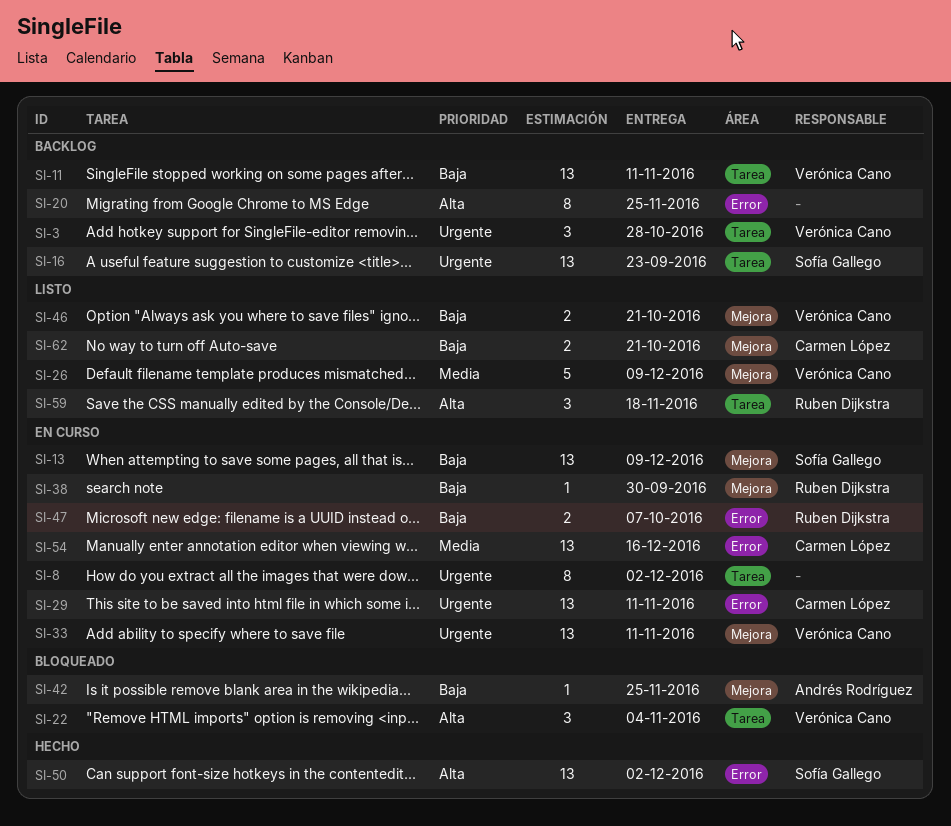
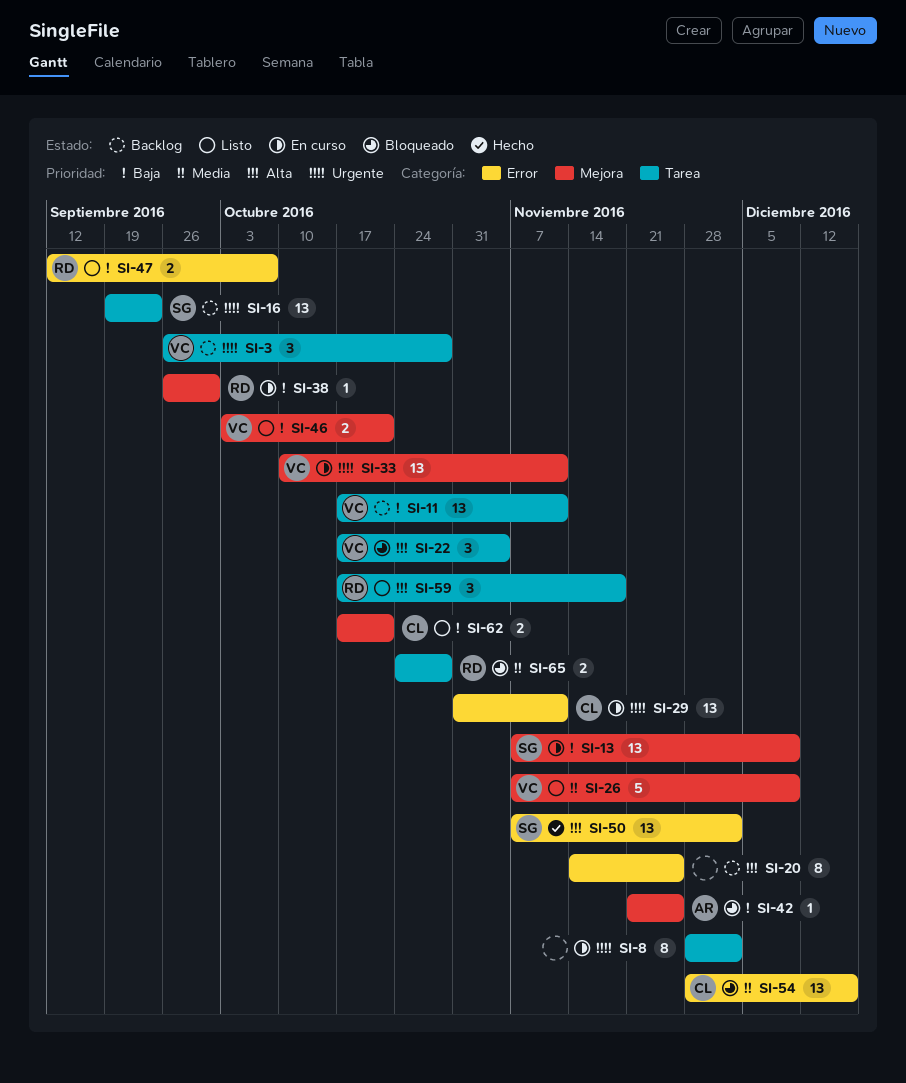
SI-47, status: En curso -> Listo
SI-54, status: En curso -> Bloqueado
SI-65: none -> present

